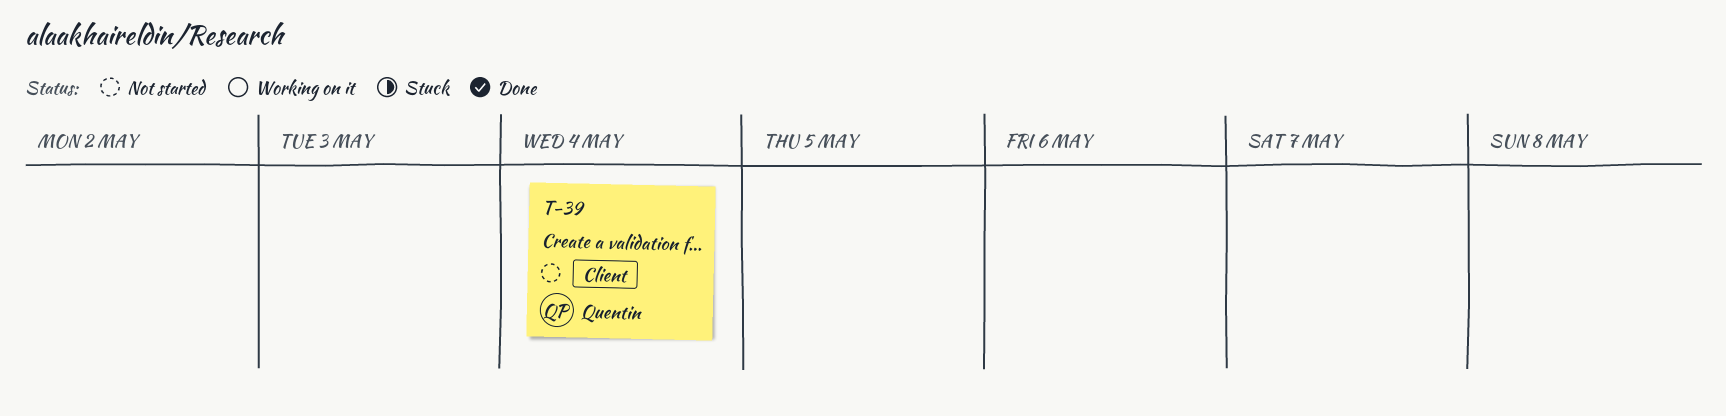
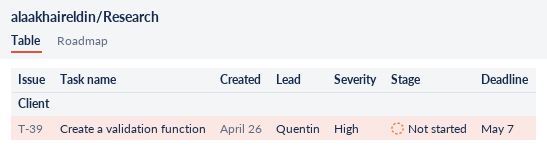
T-39, due: May 4 -> May 7

